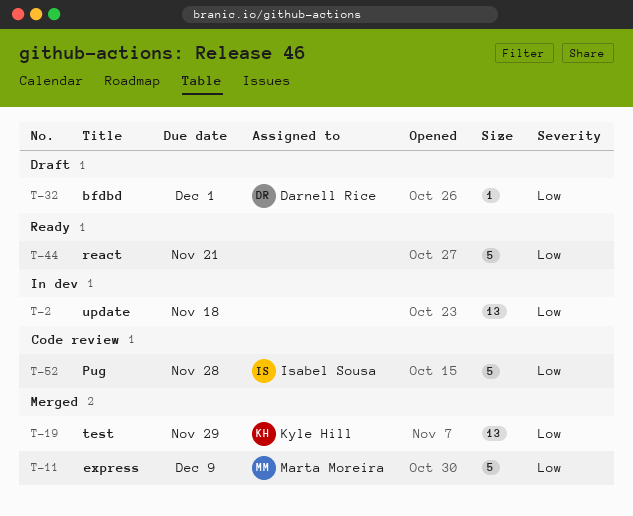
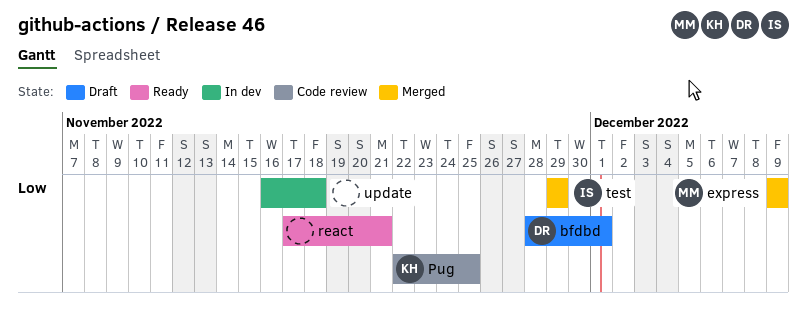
Pug, owner: Isabel Sousa -> Kyle Hill
Pug, due: Nov 28 -> Nov 25
test, owner: Kyle Hill -> Isabel Sousa

